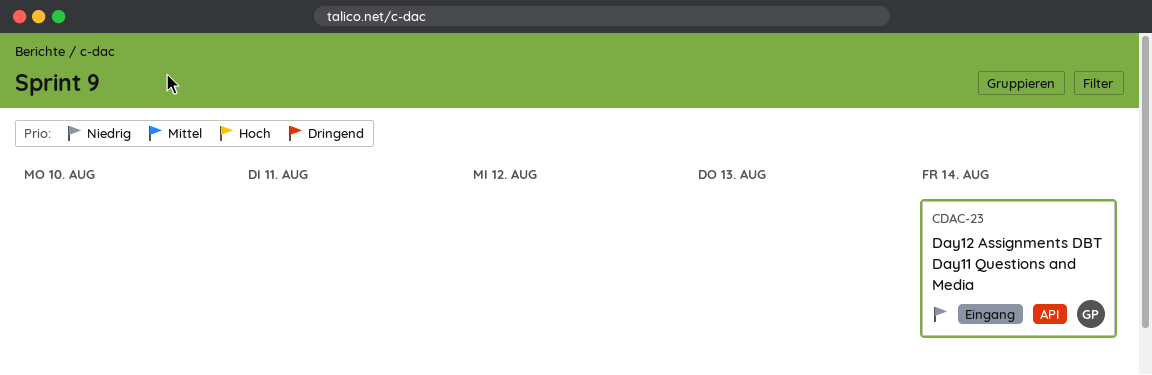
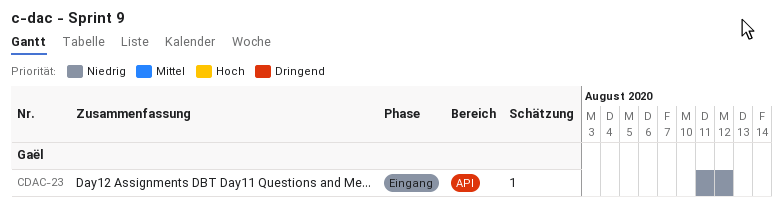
CDAC-23, due: Aug 14 -> Aug 12

